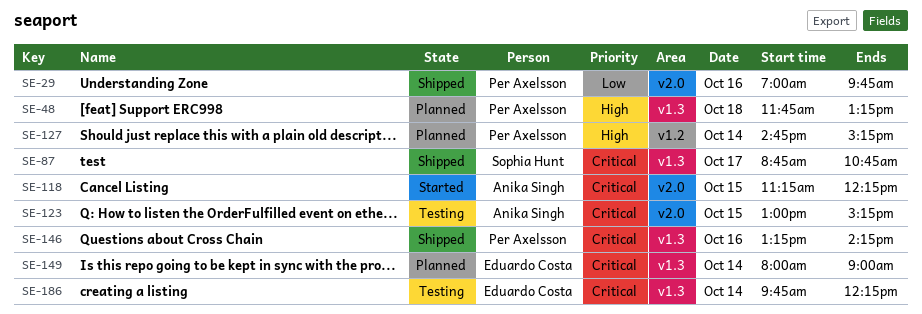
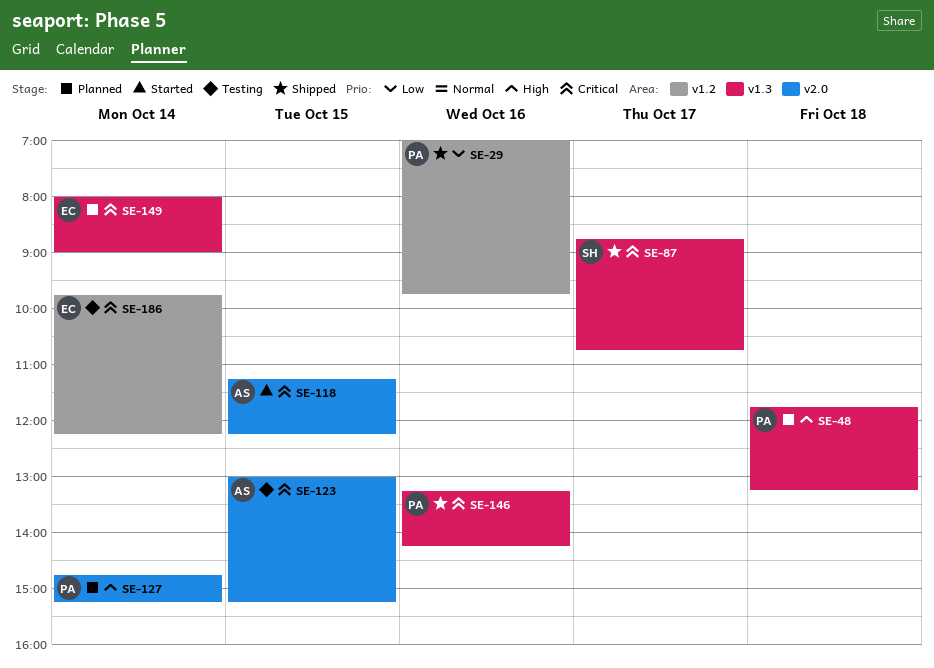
SE-29, label: v2.0 -> v1.2
SE-127, label: v1.2 -> v2.0
SE-186, label: v1.3 -> v1.2

